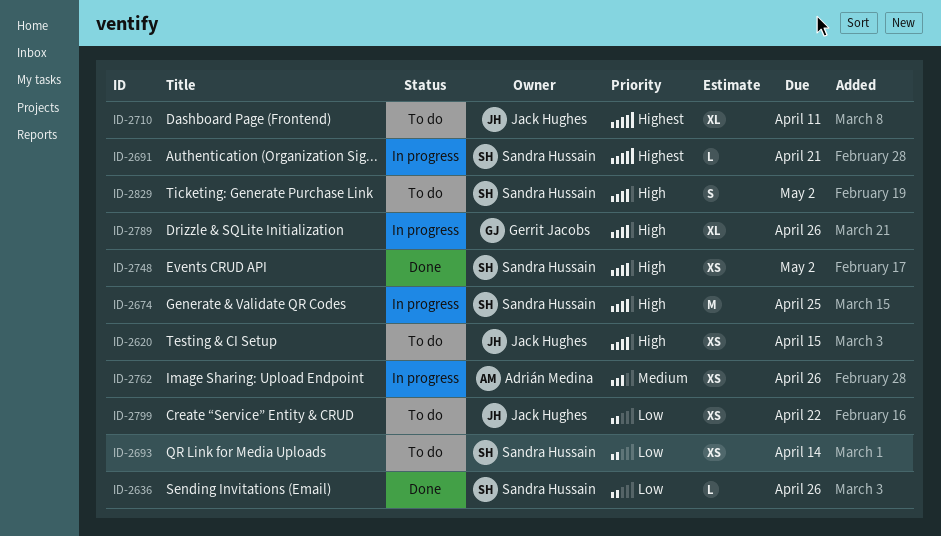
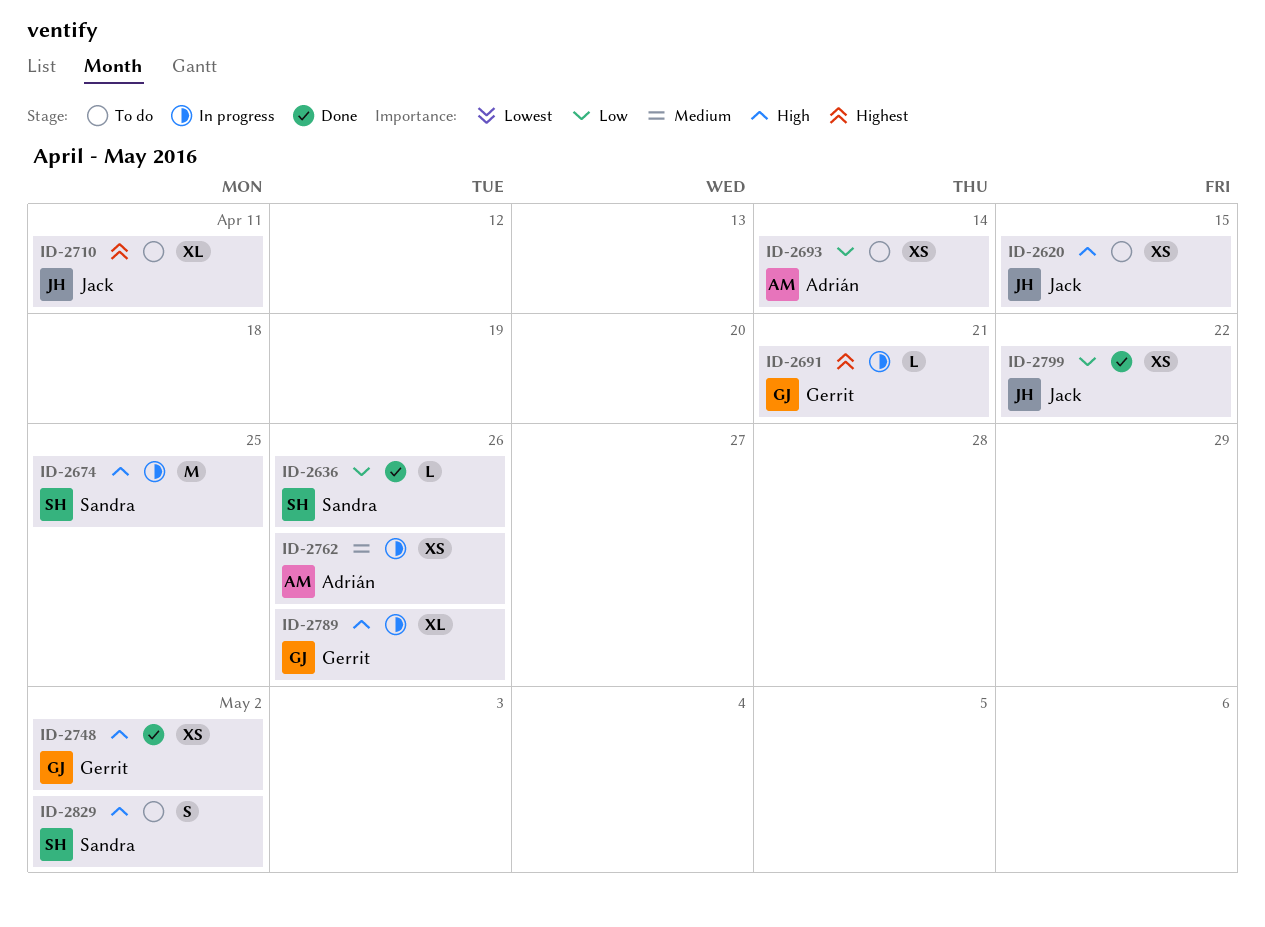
ID-2691, owner: Sandra Hussain -> Gerrit Jacobs
ID-2693, owner: Sandra Hussain -> Adrián Medina
ID-2748, owner: Sandra Hussain -> Gerrit Jacobs
ID-2799, status: To do -> Done

